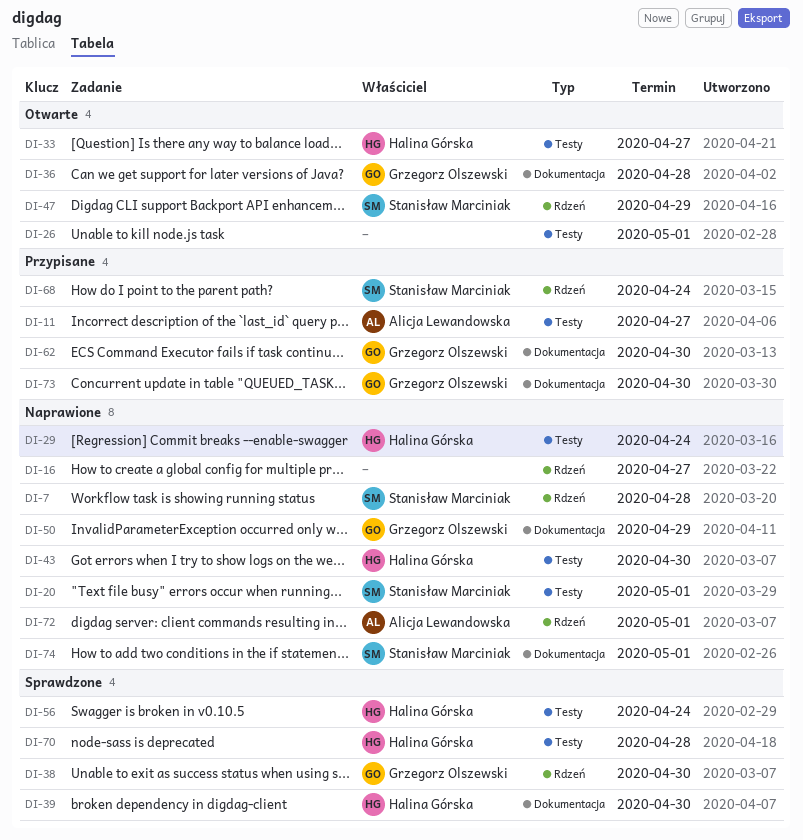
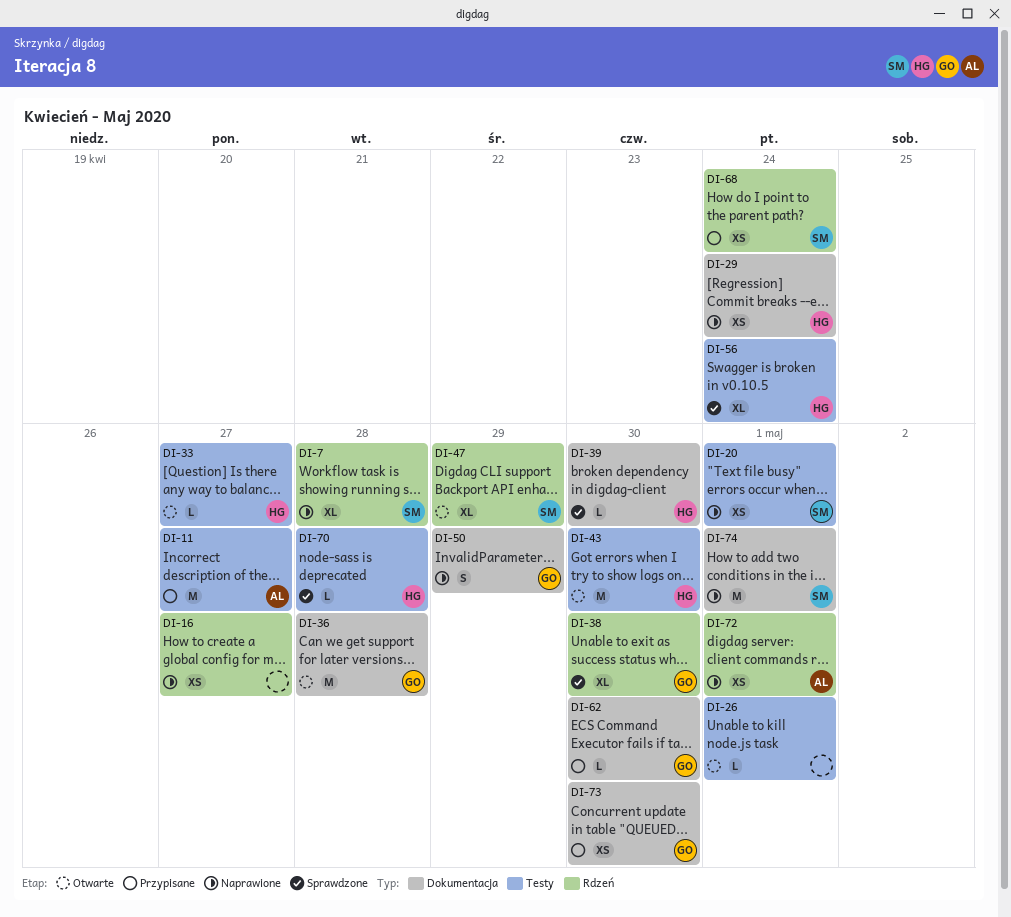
DI-29, label: Testy -> Dokumentacja
DI-43, status: Naprawione -> Otwarte

